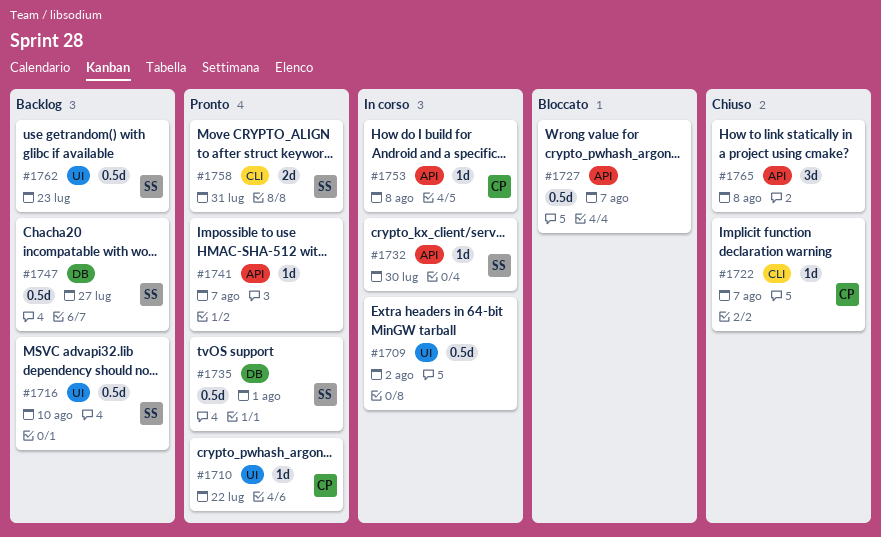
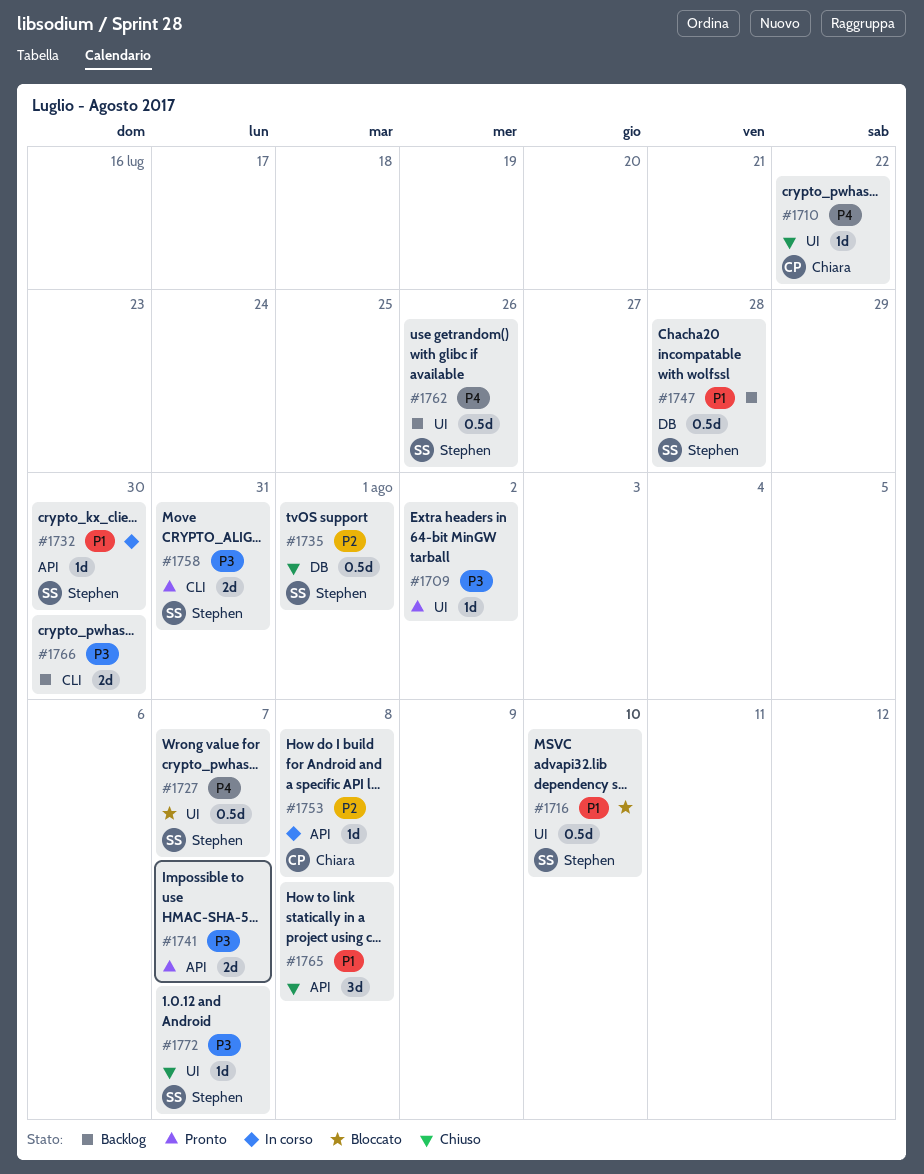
#1709, status: In corso -> Pronto
#1709, estimate: 0.5d -> 1d
#1710, status: Pronto -> Chiuso
#1716, status: Backlog -> Bloccato
#1722: present -> none
#1727, owner: none -> Stephen
#1727, label: API -> UI
#1735, status: Pronto -> Chiuso
#1741, estimate: 1d -> 2d
#1747, due: Jul 27 -> Jul 28
#1762, due: Jul 23 -> Jul 26
#1766: none -> present
#1772: none -> present

